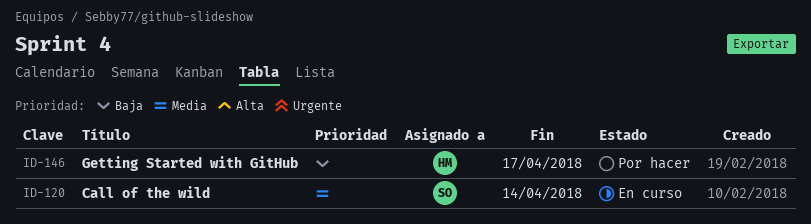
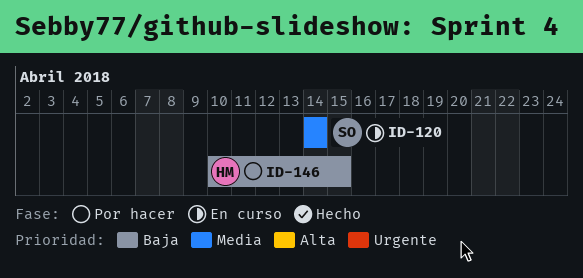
ID-146, due: Apr 17 -> Apr 15

